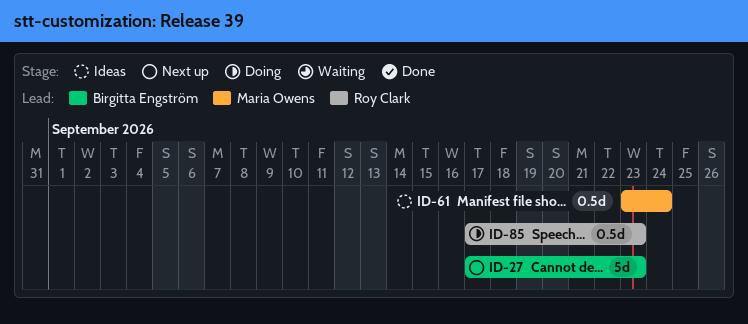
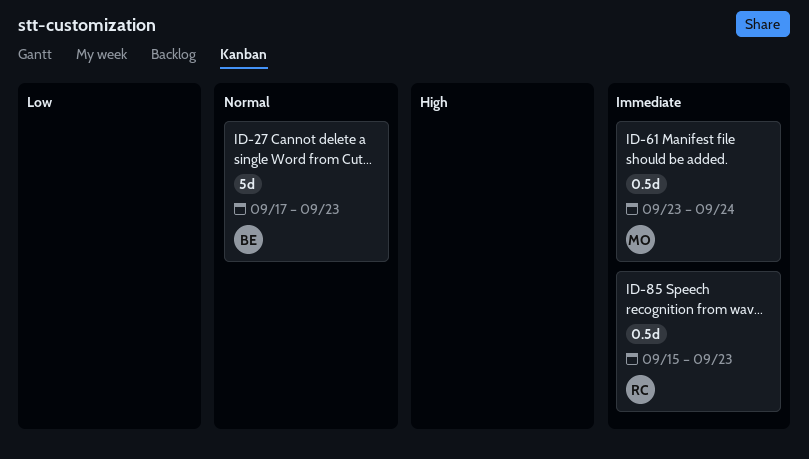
ID-85, start: Sep 17 -> Sep 15

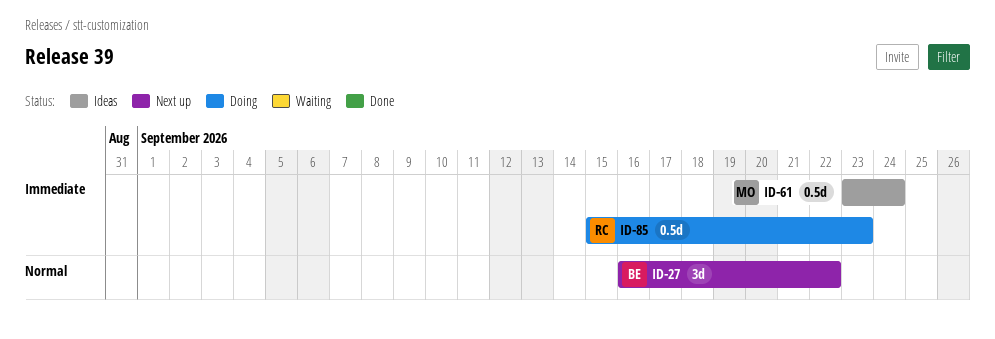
ID-27, estimate: 5d -> 3d
ID-27, start: Sep 17 -> Sep 16
ID-27, due: Sep 23 -> Sep 22

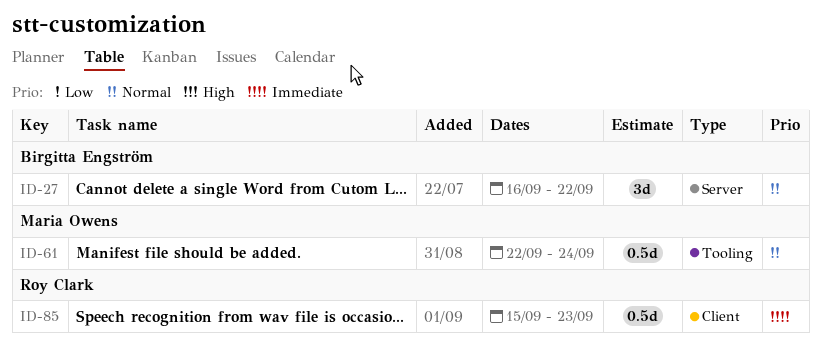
ID-61, priority: Immediate -> Normal
ID-61, start: Sep 23 -> Sep 22

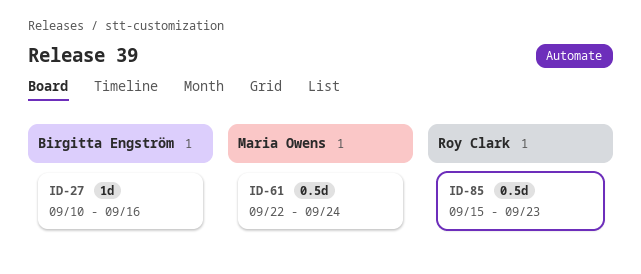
ID-27, estimate: 3d -> 1d
ID-27, start: Sep 16 -> Sep 10
ID-27, due: Sep 22 -> Sep 16

